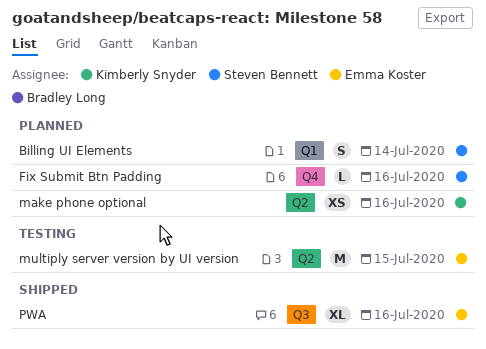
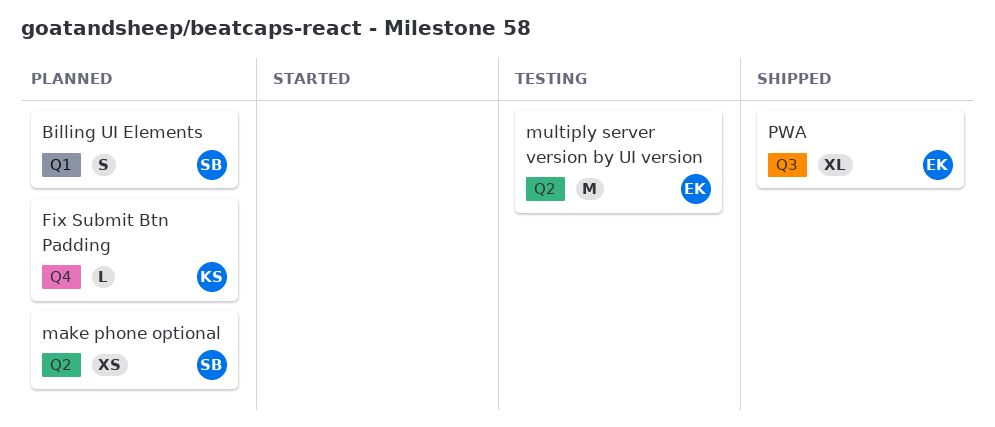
Fix Submit Btn Padding, owner: Steven Bennett -> Kimberly Snyder
make phone optional, owner: Kimberly Snyder -> Steven Bennett

